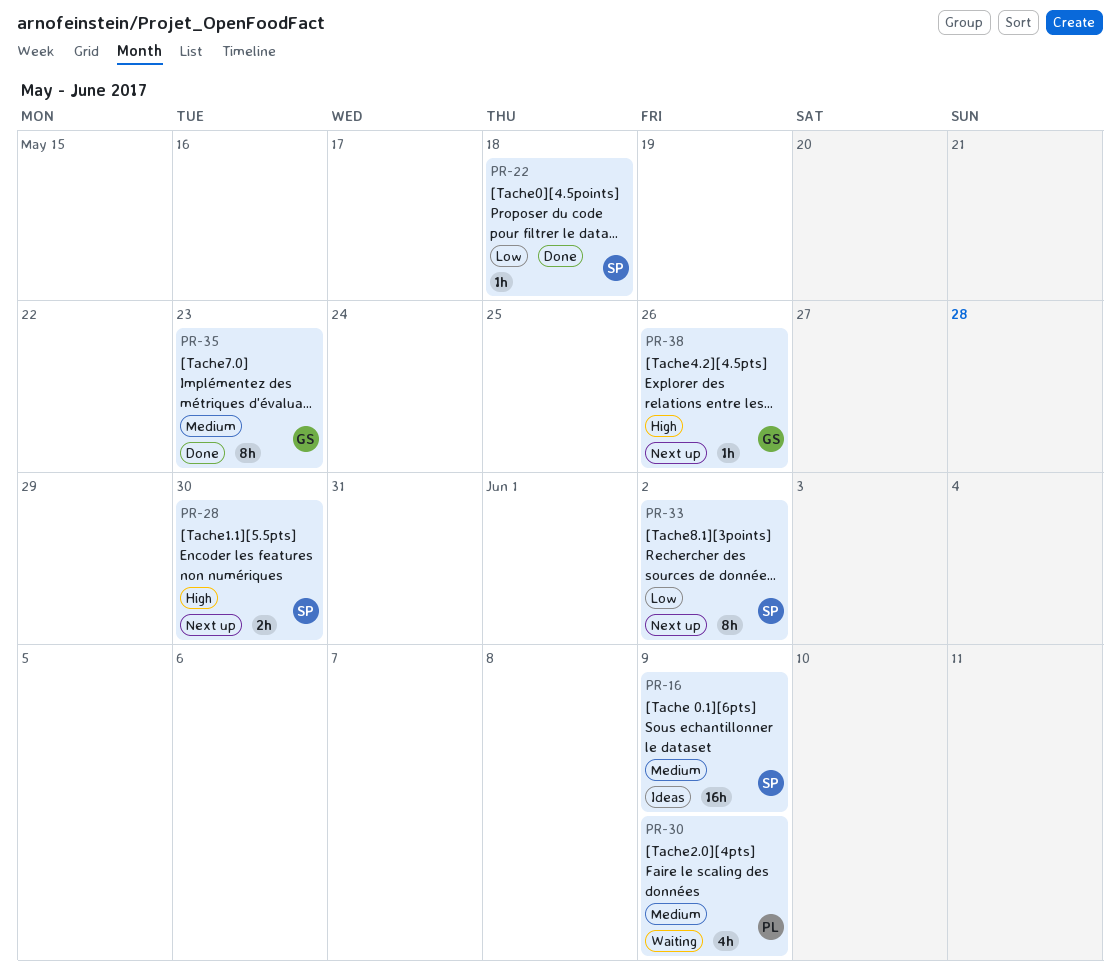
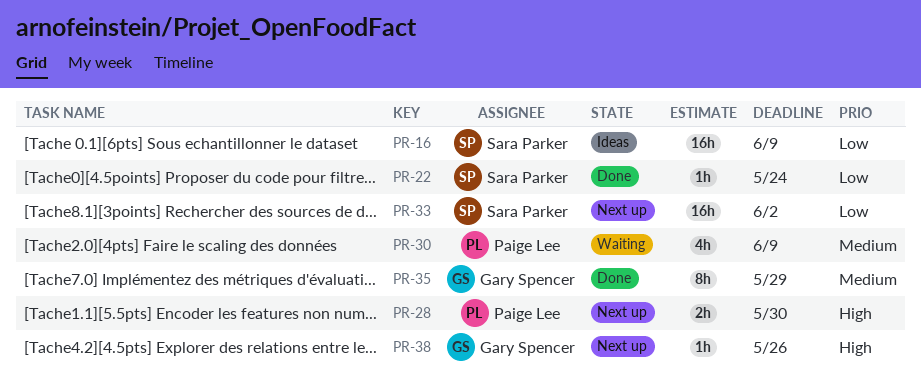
PR-16, priority: Medium -> Low
PR-22, due: May 18 -> May 24
PR-28, owner: Sara Parker -> Paige Lee
PR-33, estimate: 8h -> 16h
PR-35, due: May 23 -> May 29

